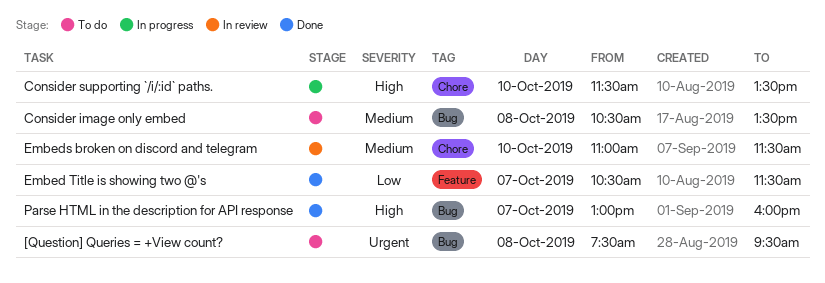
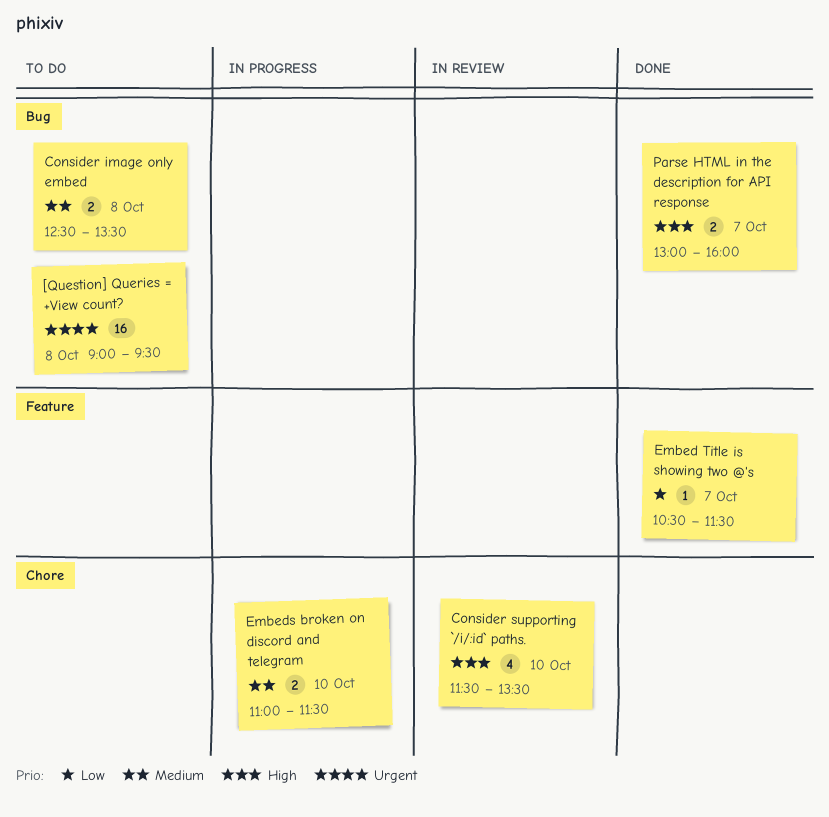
[Question] Queries = +View count?, begins: 07:30 -> 09:00
Consider image only embed, begins: 10:30 -> 12:30
Consider supporting `/i/:id` paths., status: In progress -> In review
Embeds broken on discord and telegram, status: In review -> In progress

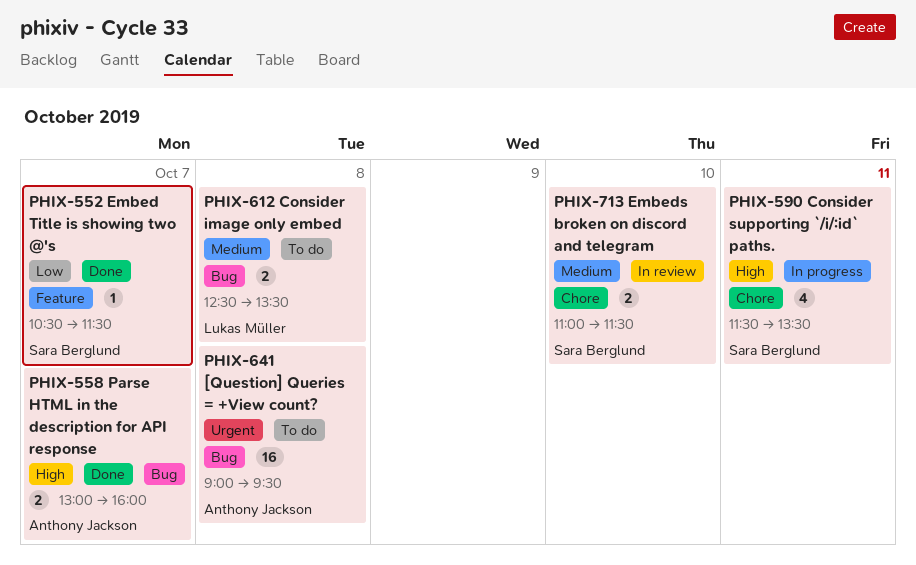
Consider supporting `/i/:id` paths., status: In review -> In progress
Consider supporting `/i/:id` paths., day: Oct 10 -> Oct 11
Embeds broken on discord and telegram, status: In progress -> In review

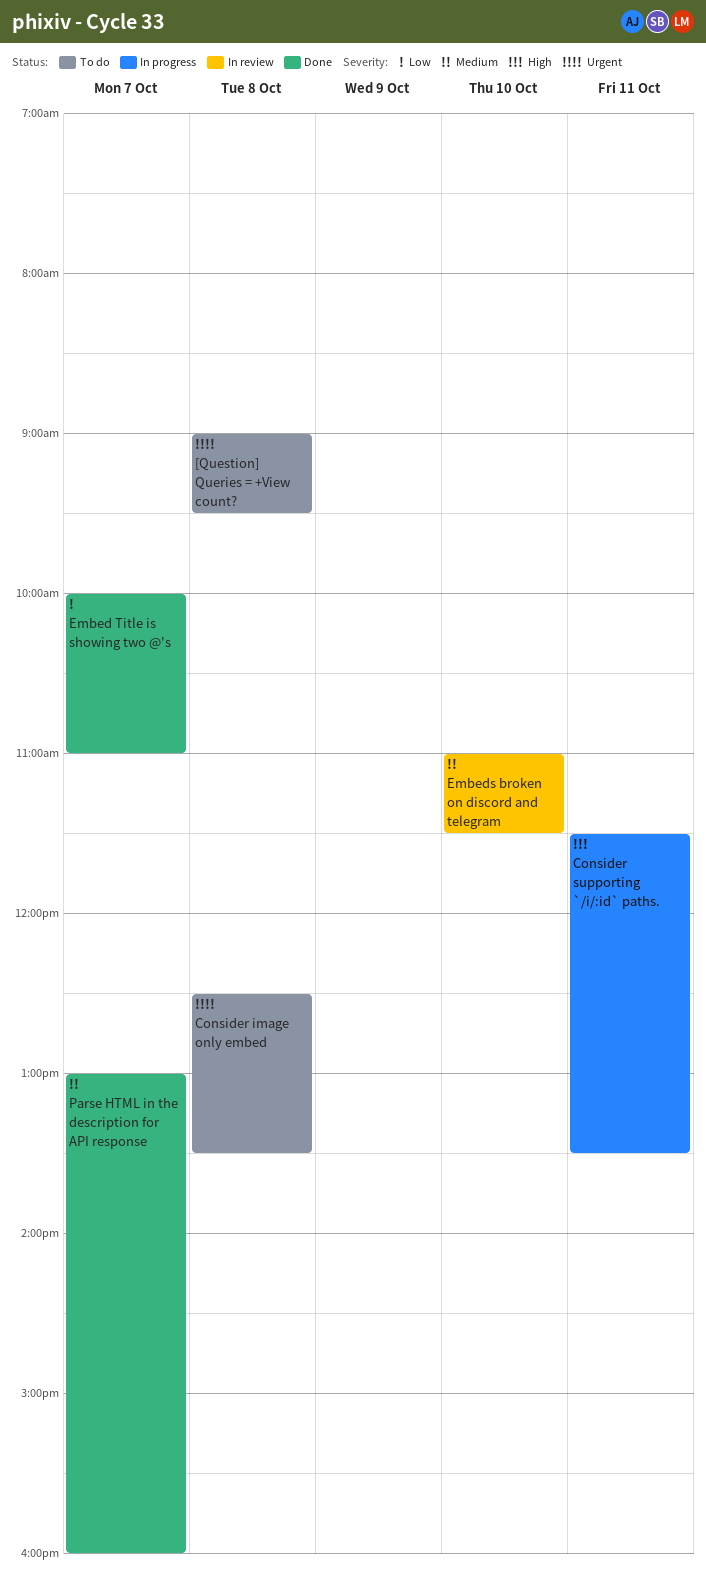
Consider image only embed, priority: Medium -> Urgent
Embed Title is showing two @'s, begins: 10:30 -> 10:00
Embed Title is showing two @'s, ends: 11:30 -> 11:00
Parse HTML in the description for API response, priority: High -> Medium

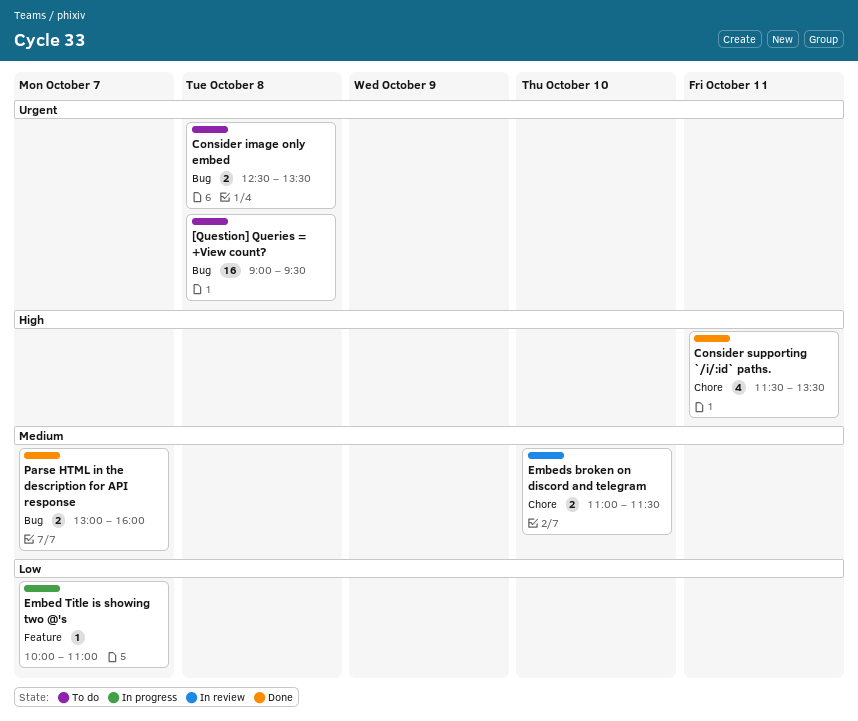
Consider supporting `/i/:id` paths., status: In progress -> Done
Embed Title is showing two @'s, status: Done -> In progress

